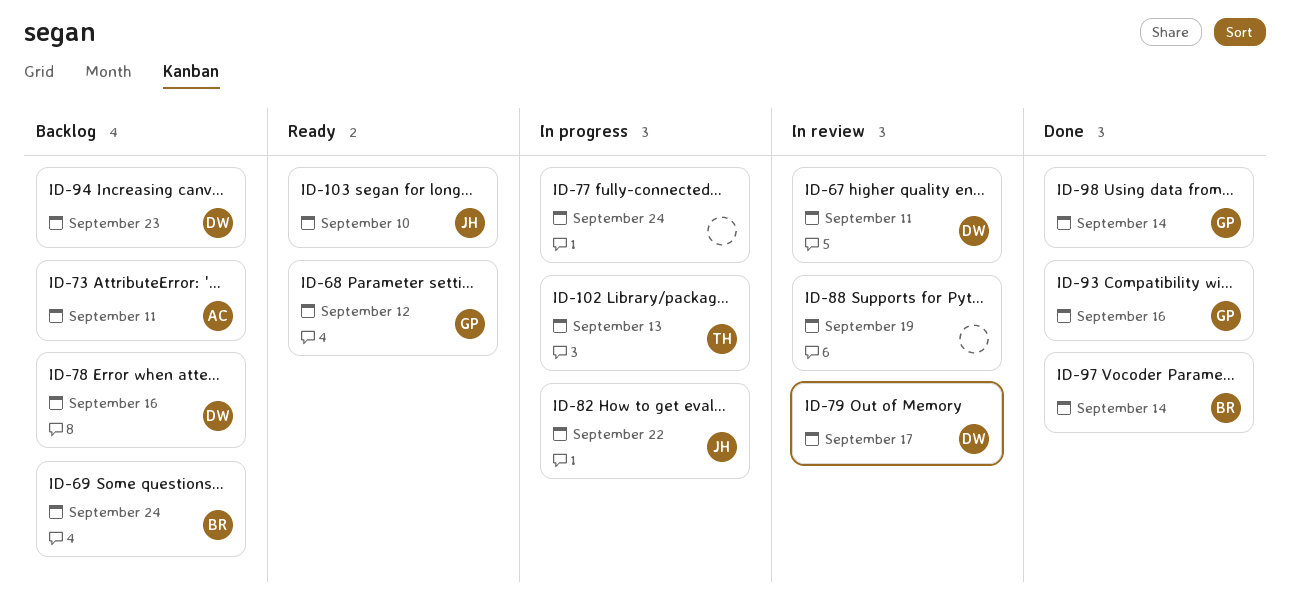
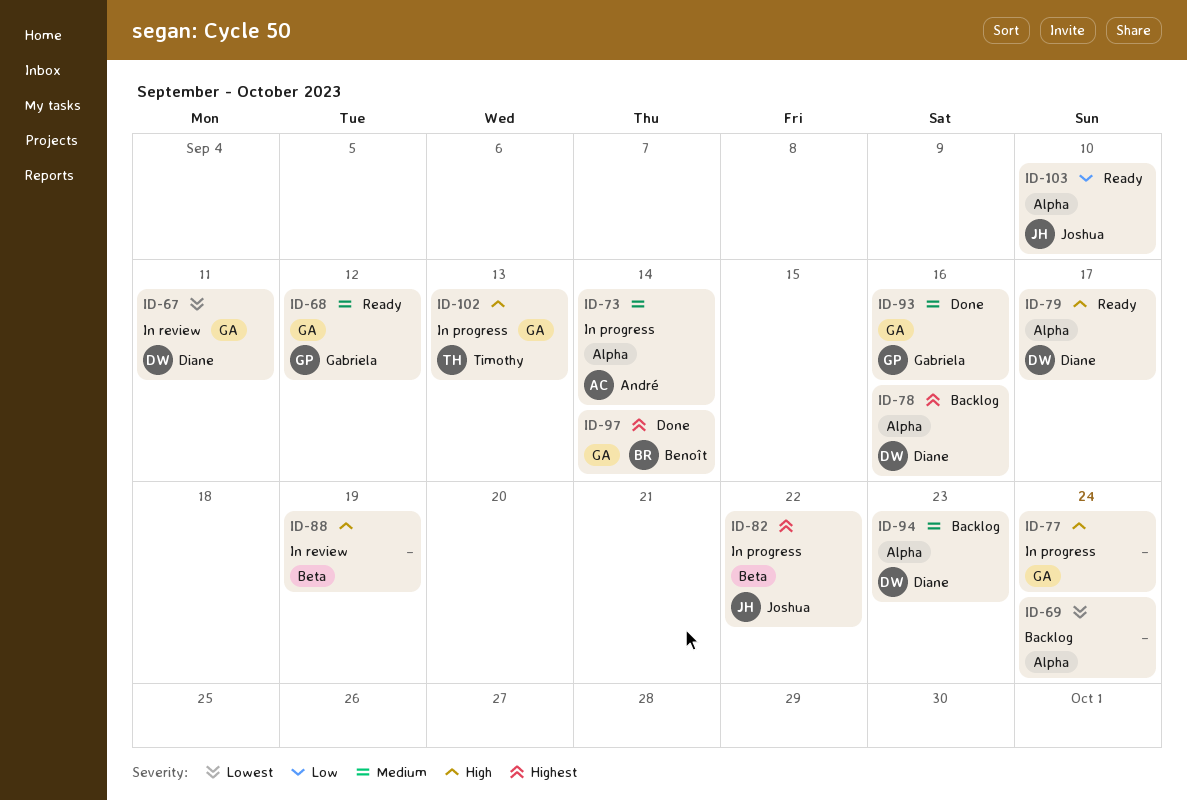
ID-69, owner: Benoît -> none
ID-73, status: Backlog -> In progress
ID-73, due: Sep 11 -> Sep 14
ID-79, status: In review -> Ready
ID-98: present -> none

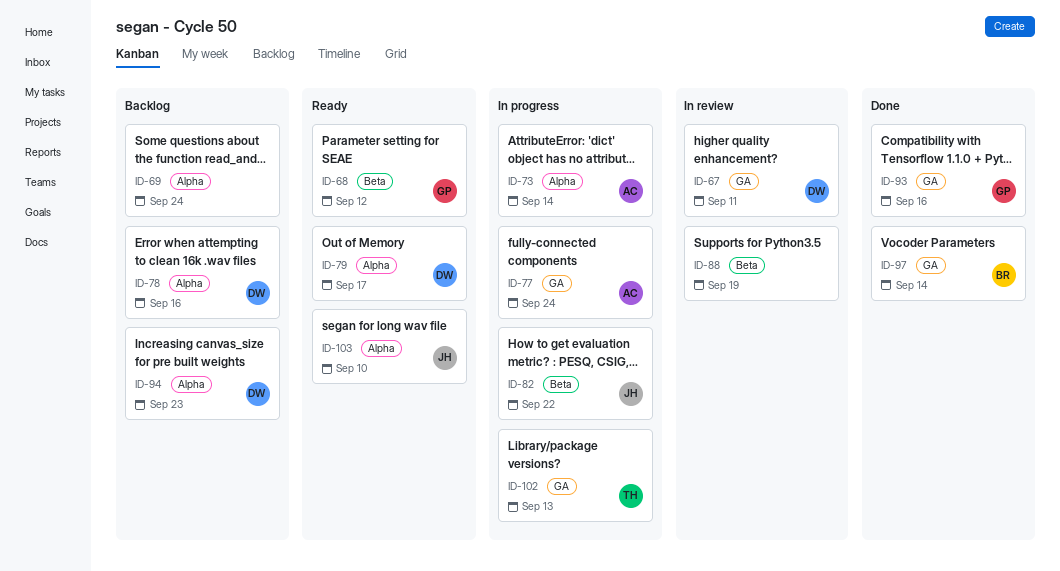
ID-68, label: GA -> Beta
ID-77, owner: none -> André

